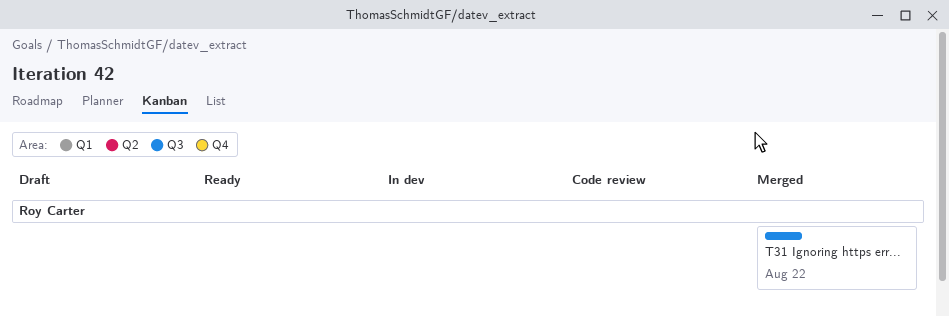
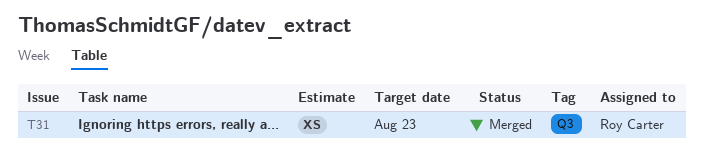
T31, due: Aug 22 -> Aug 23

